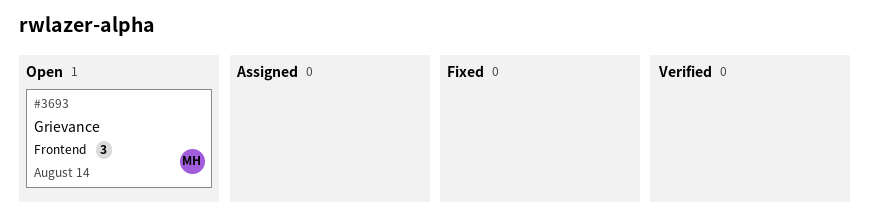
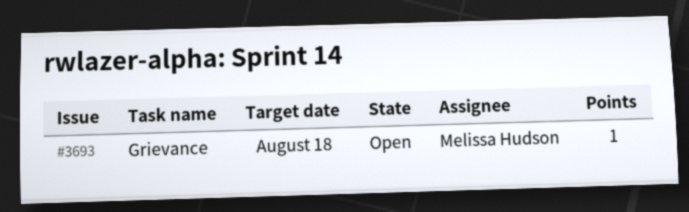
#3693, estimate: 3 -> 1
#3693, due: Aug 14 -> Aug 18

